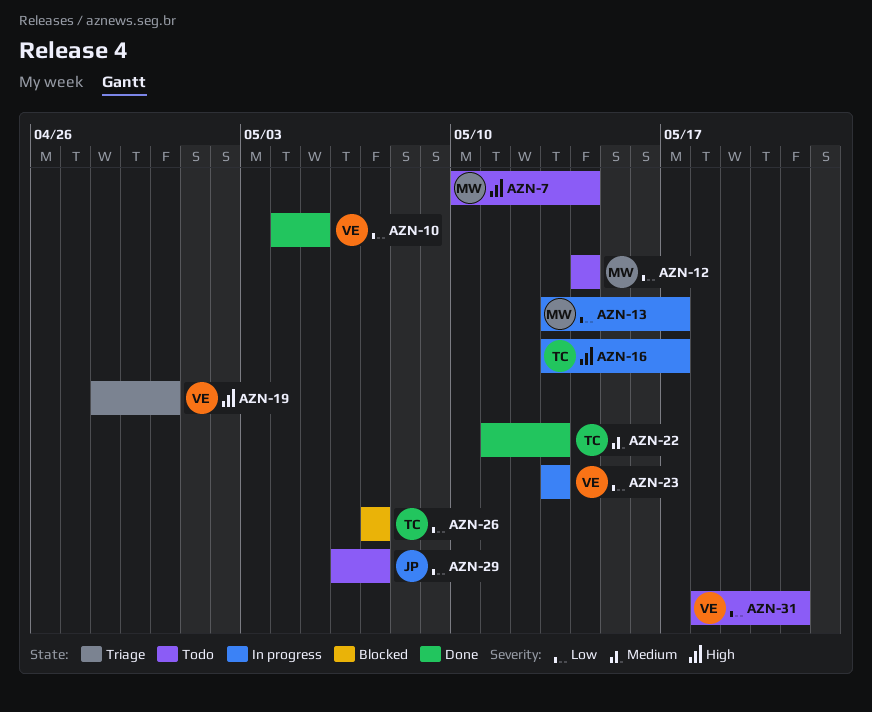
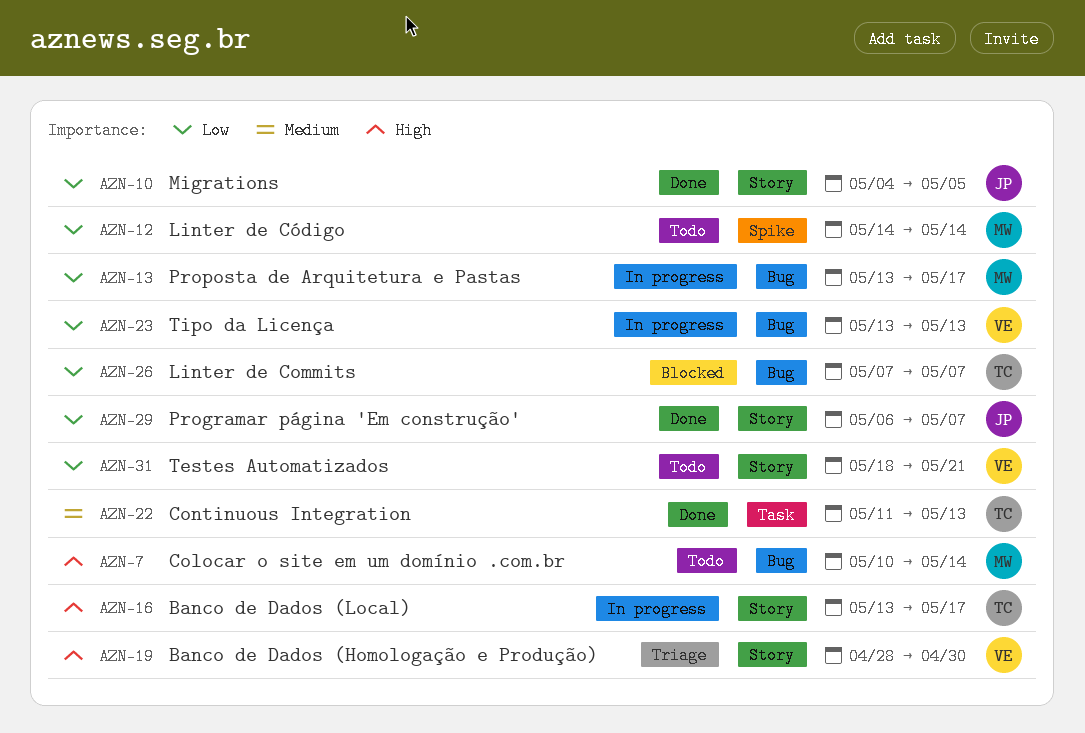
AZN-10, owner: VE -> JP
AZN-29, status: Todo -> Done

